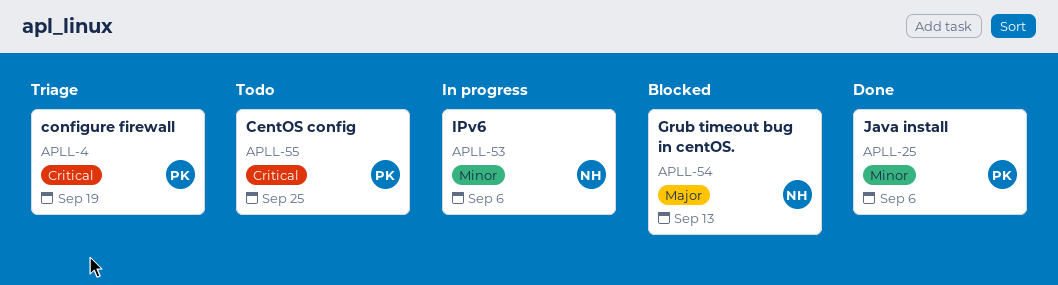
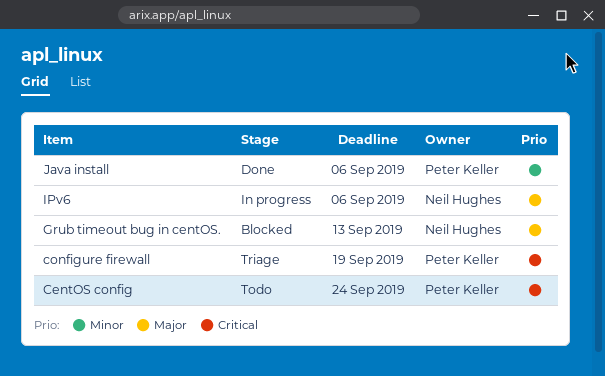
CentOS config, due: Sep 25 -> Sep 24
IPv6, priority: Minor -> Major

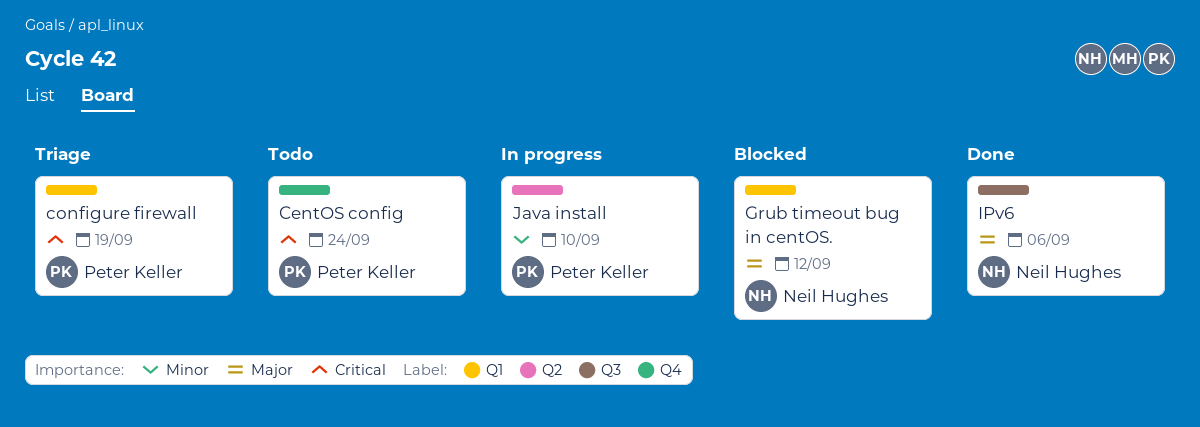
Grub timeout bug in centOS., due: Sep 13 -> Sep 12
IPv6, status: In progress -> Done
Java install, status: Done -> In progress
Java install, due: Sep 6 -> Sep 10

